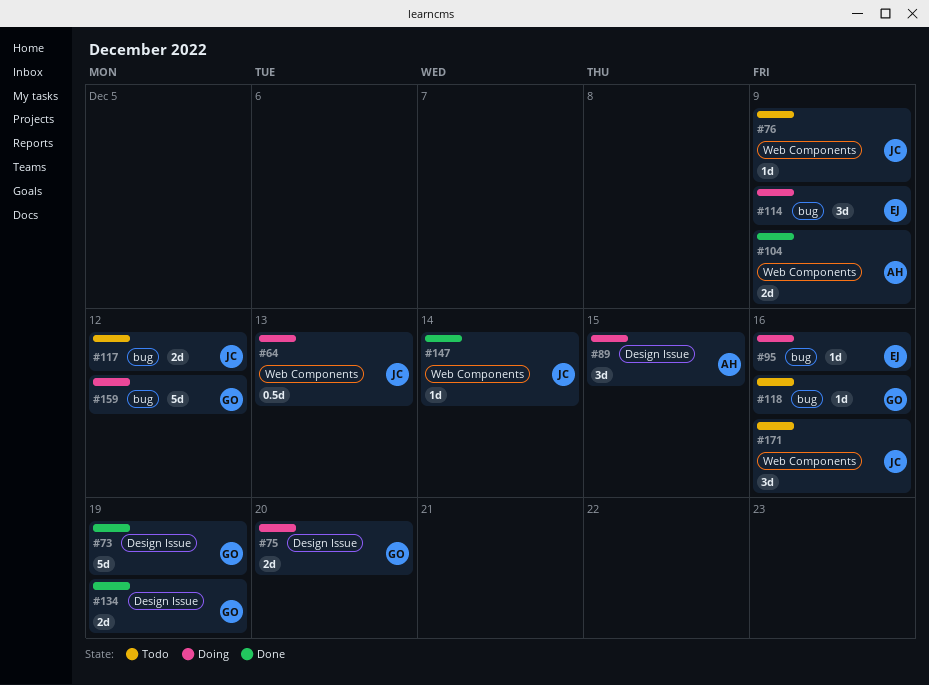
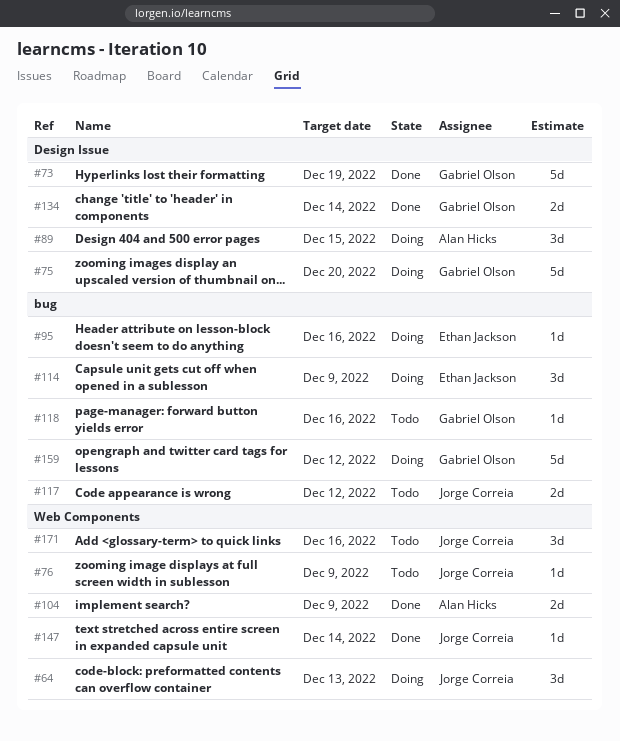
#64, estimate: 0.5d -> 3d
#75, estimate: 2d -> 5d
#134, due: Dec 19 -> Dec 14

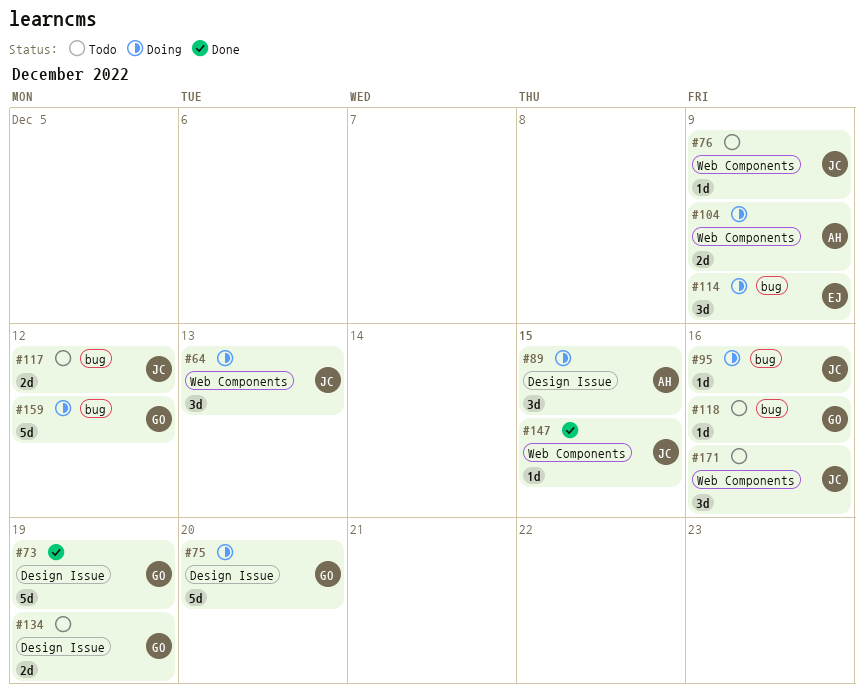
#95, owner: Ethan Jackson -> Jorge Correia
#104, status: Done -> Doing
#134, status: Done -> Todo
#134, due: Dec 14 -> Dec 19
#147, due: Dec 14 -> Dec 15

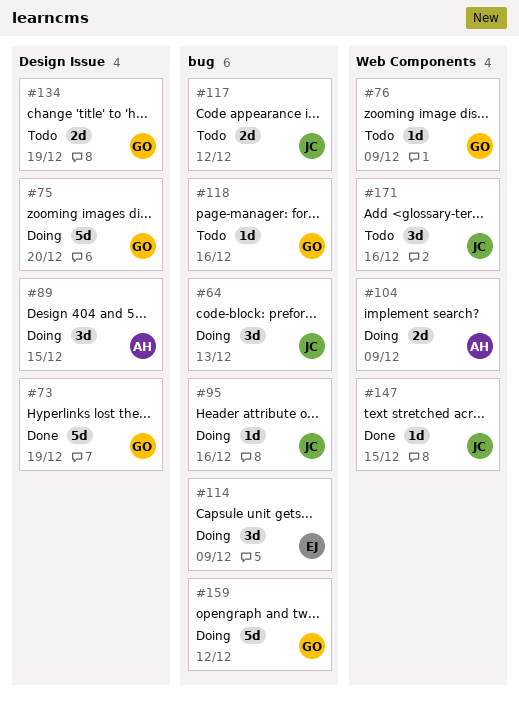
#64, label: Web Components -> bug
#76, owner: JC -> GO

